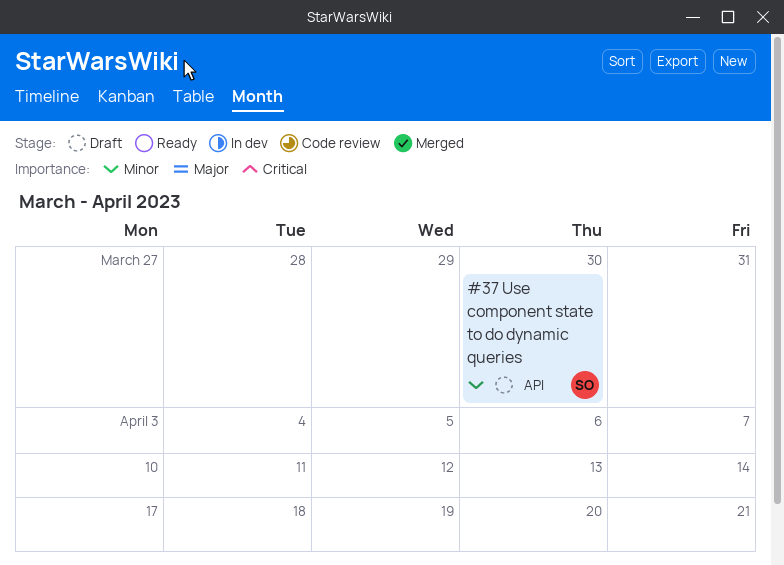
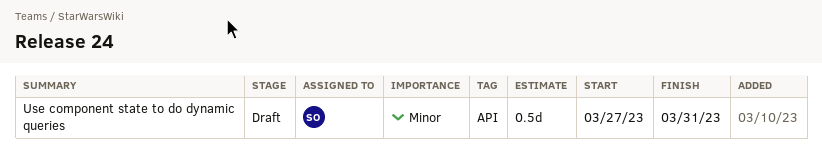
Use component state to do dynamic queries, due: Mar 30 -> Mar 31

